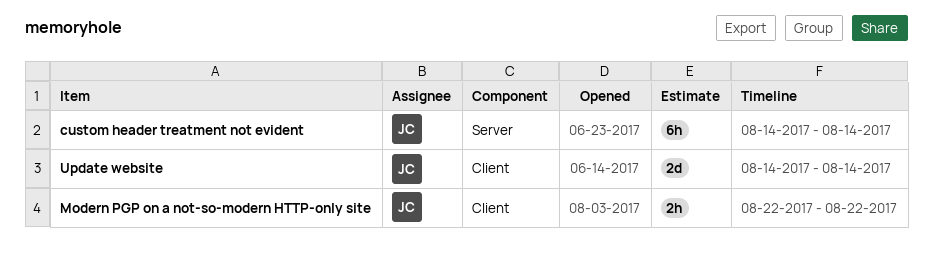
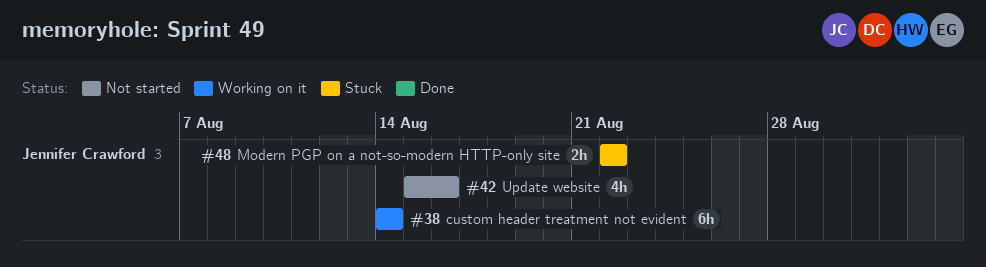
Update website, estimate: 2d -> 4h
Update website, start: Aug 14 -> Aug 15
Update website, due: Aug 14 -> Aug 16

